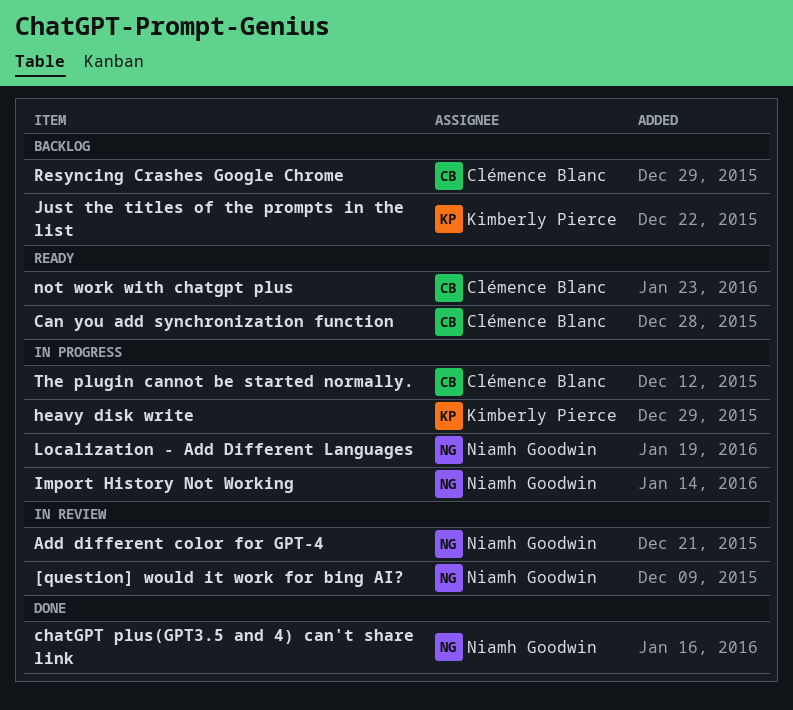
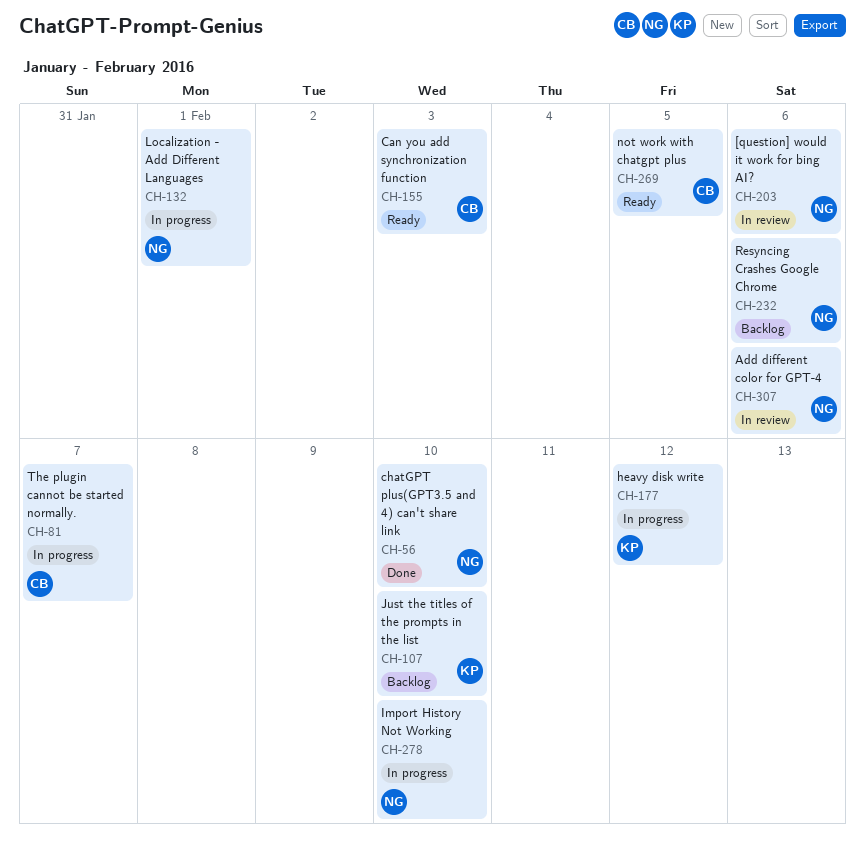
Resyncing Crashes Google Chrome, owner: Clémence Blanc -> Niamh Goodwin

